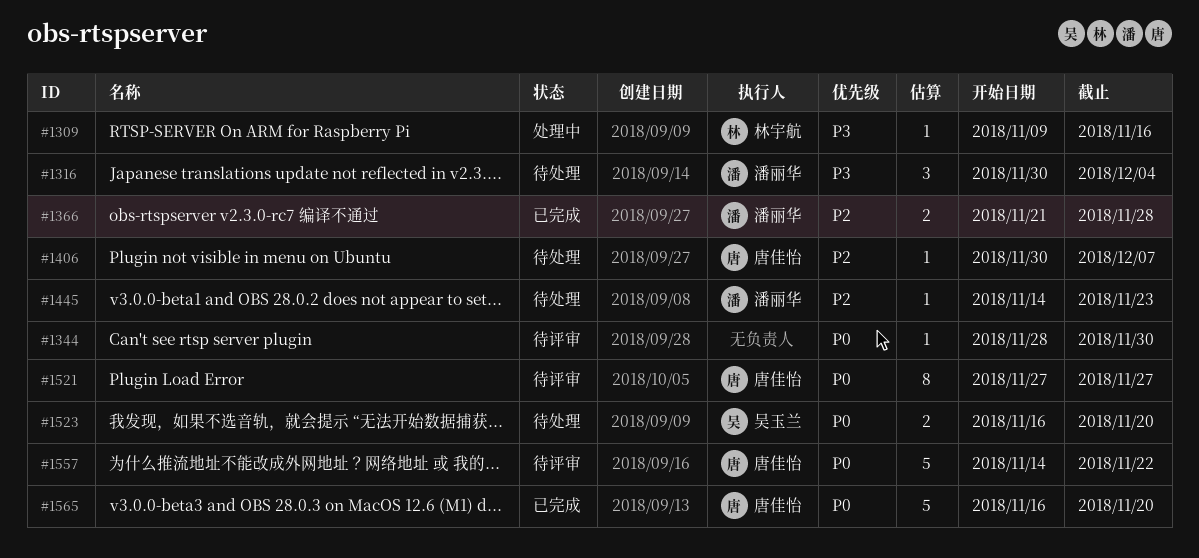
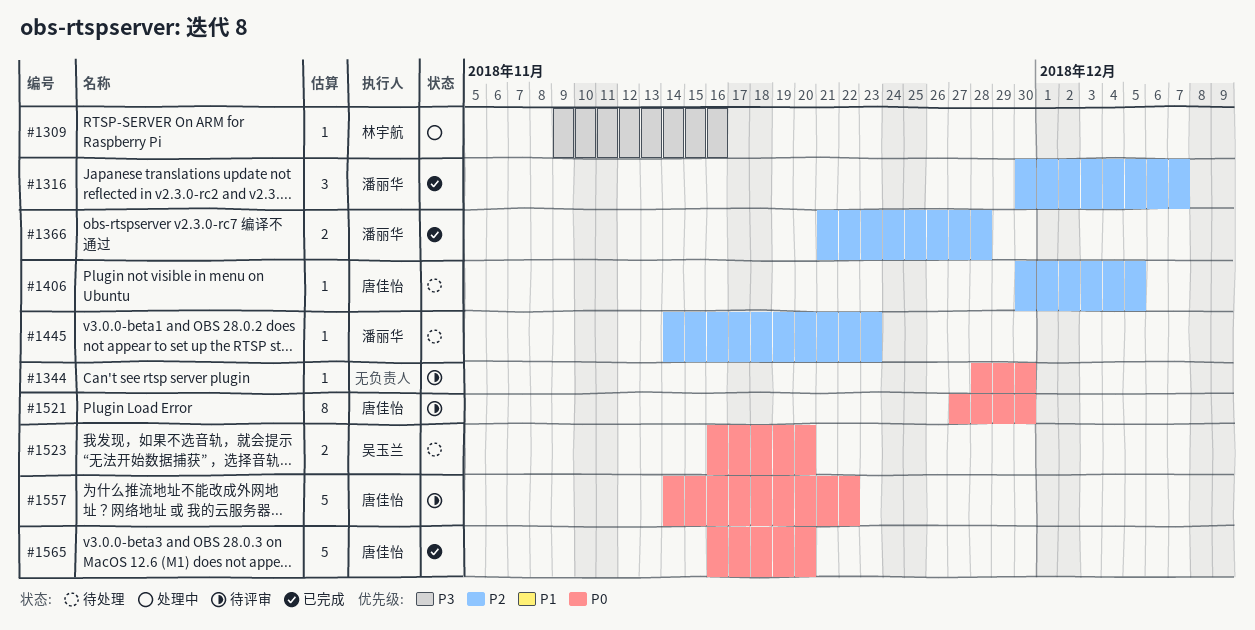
#1316, status: 待处理 -> 已完成
#1316, priority: P3 -> P2
#1316, due: Dec 4 -> Dec 7
#1406, due: Dec 7 -> Dec 5
#1521, due: Nov 27 -> Nov 30

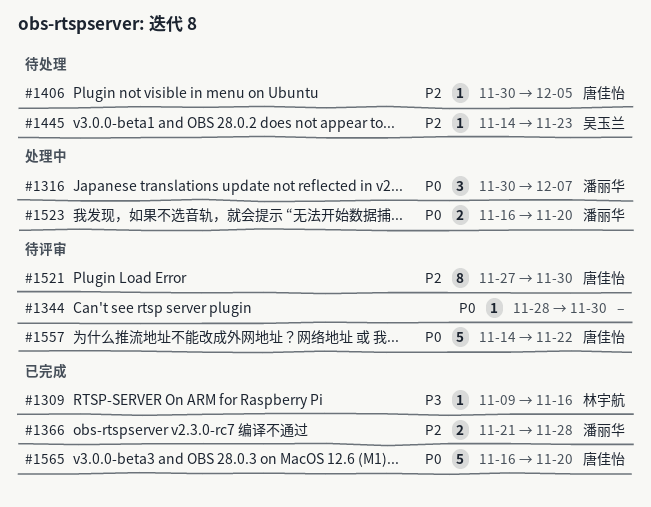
#1309, status: 处理中 -> 已完成
#1316, status: 已完成 -> 处理中
#1316, priority: P2 -> P0
#1445, owner: 潘丽华 -> 吴玉兰
#1521, priority: P0 -> P2
#1523, status: 待处理 -> 处理中
#1523, owner: 吴玉兰 -> 潘丽华

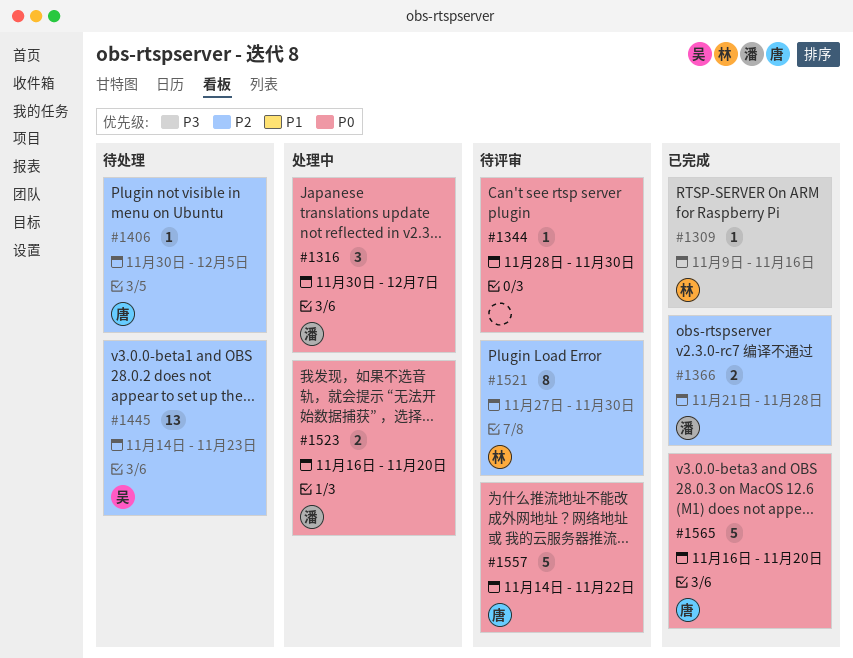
#1445, estimate: 1 -> 13
#1521, owner: 唐佳怡 -> 林宇航

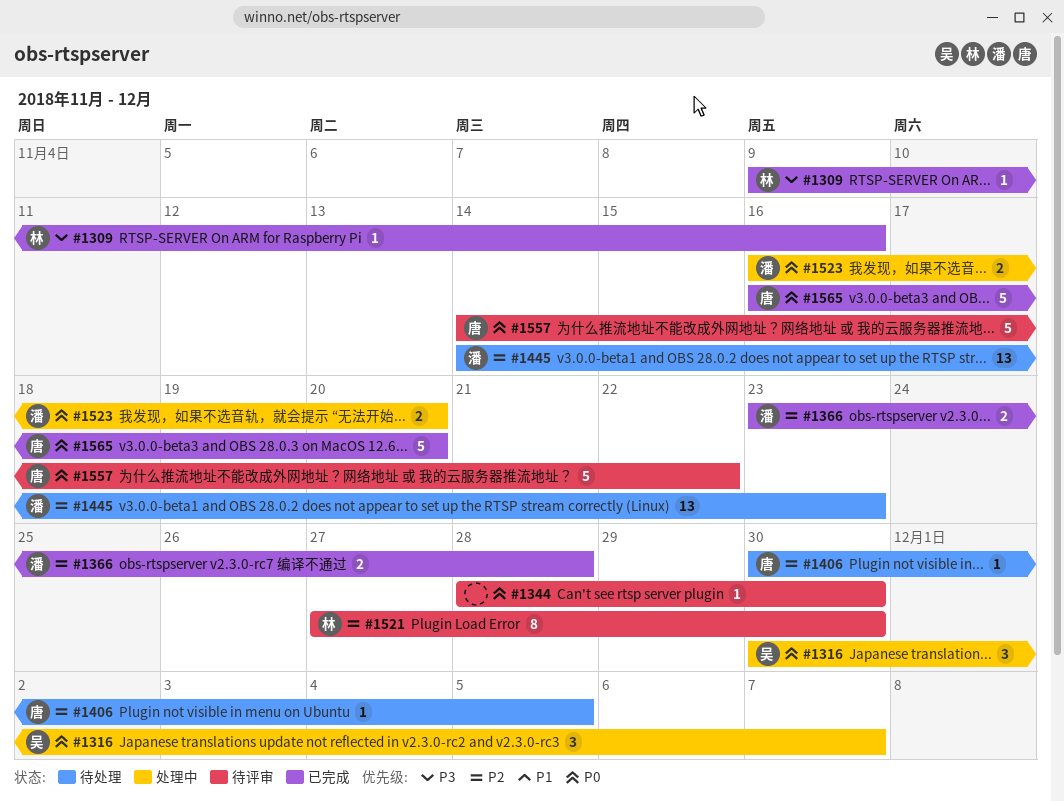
#1316, owner: 潘 -> 吴
#1366, start: Nov 21 -> Nov 23
#1445, owner: 吴 -> 潘

